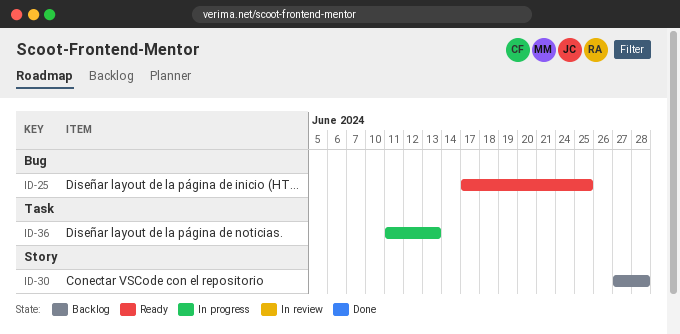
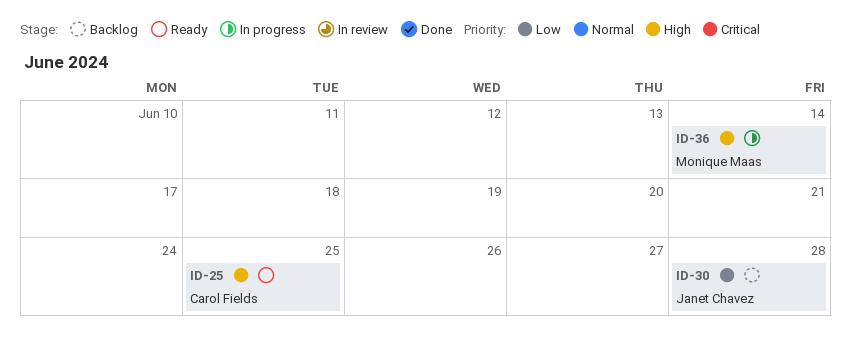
ID-36, due: Jun 13 -> Jun 14

